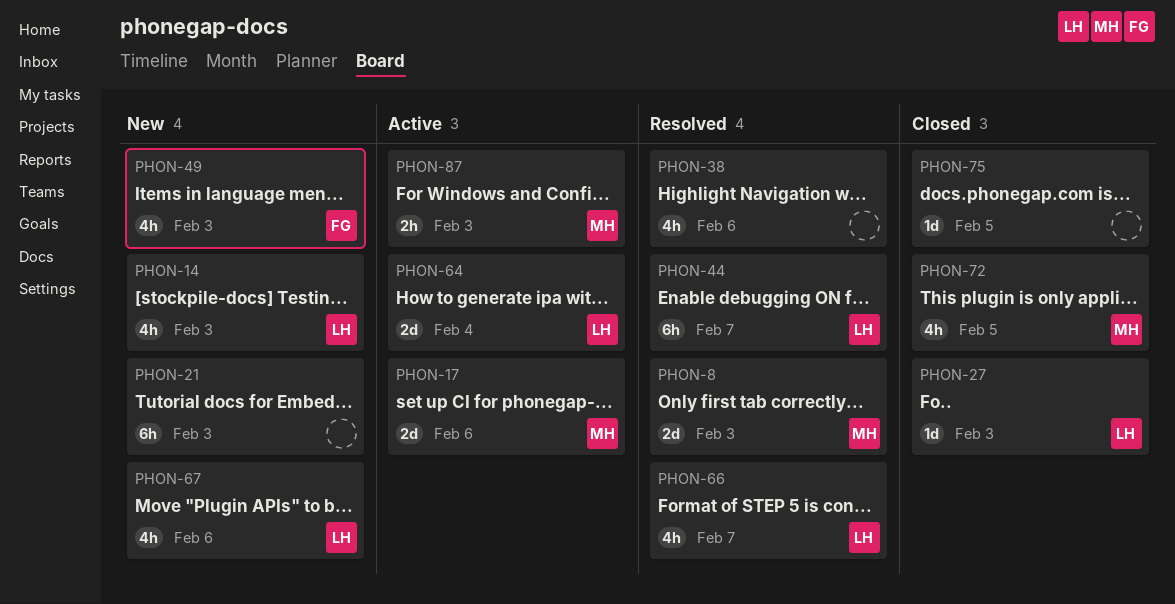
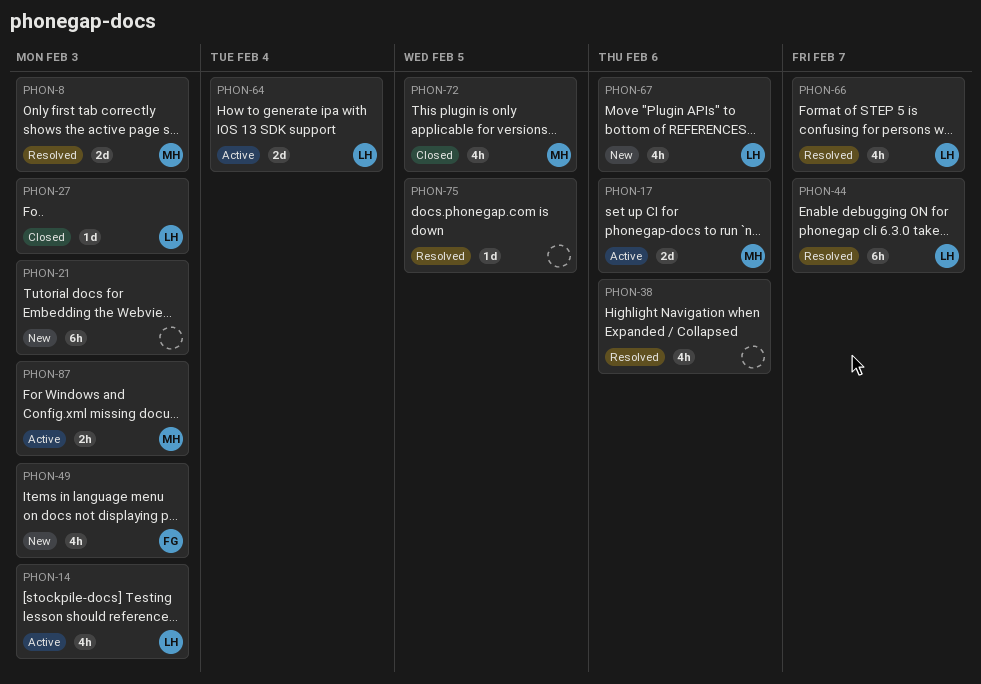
PHON-14, status: New -> Active
PHON-75, status: Closed -> Resolved

